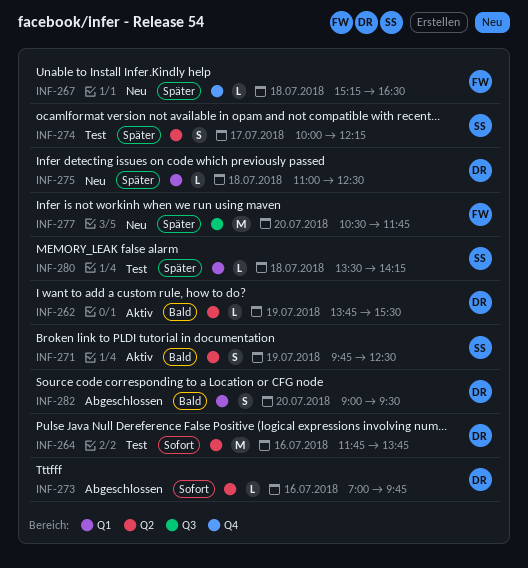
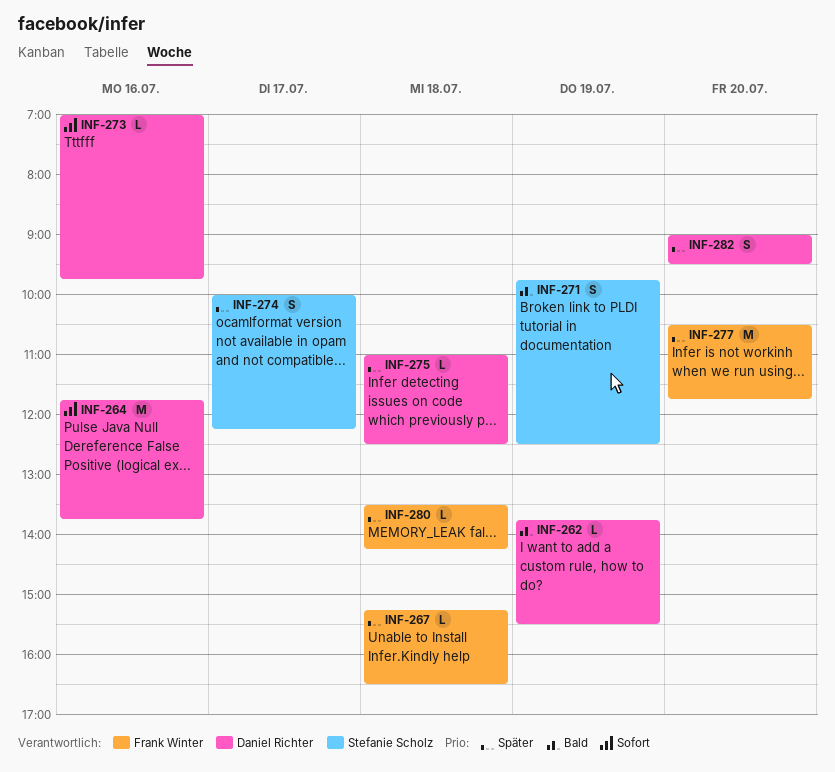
INF-280, owner: Stefanie Scholz -> Frank Winter
INF-282, priority: Bald -> Später

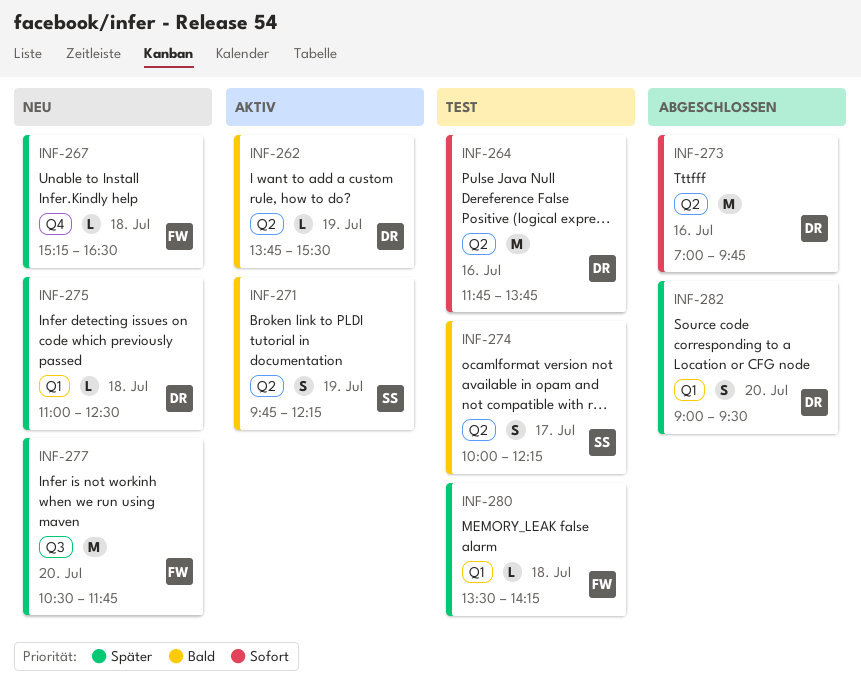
INF-271, ends: 12:30 -> 12:15
INF-273, estimate: L -> M
INF-274, priority: Später -> Bald

